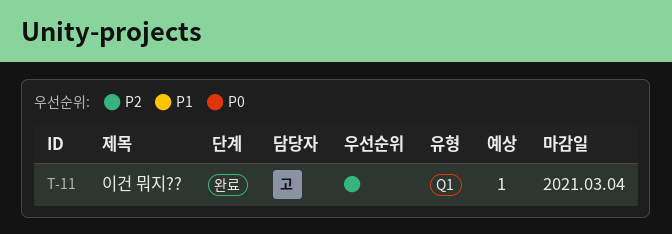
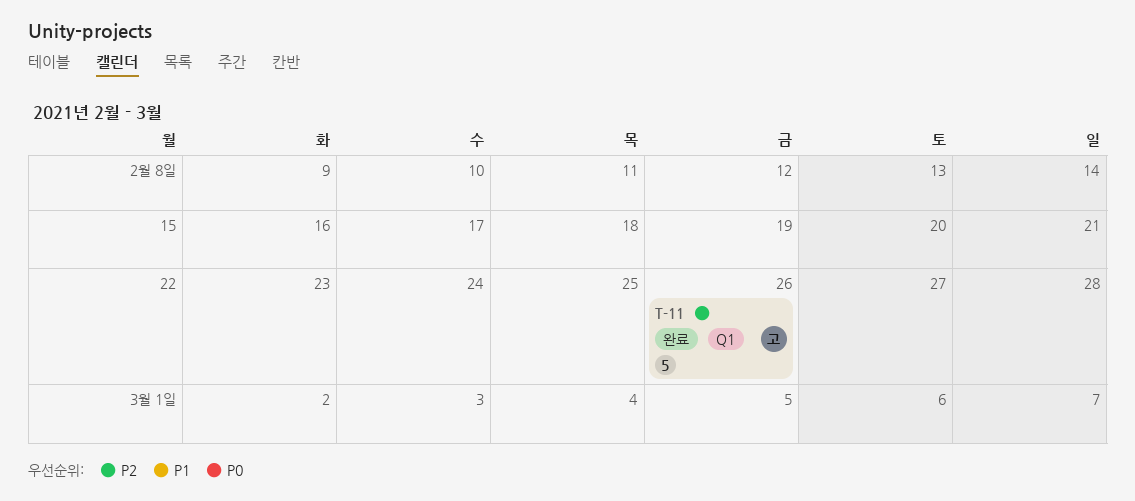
T-11, estimate: 1 -> 5
T-11, due: Mar 4 -> Feb 26

